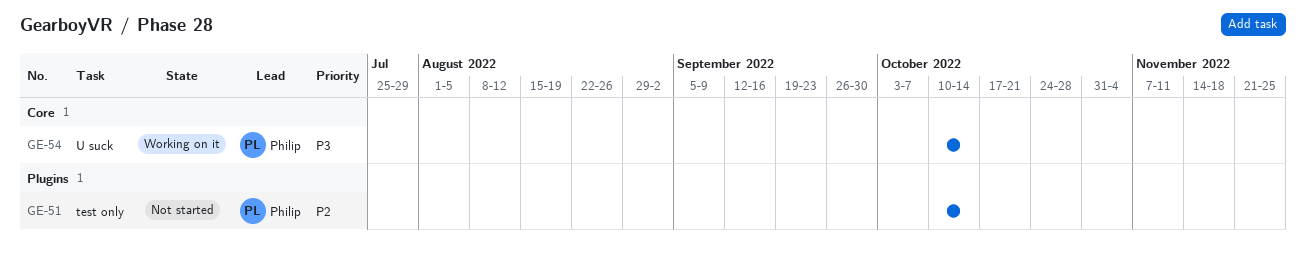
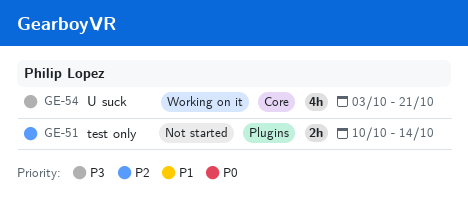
GE-54, start: Oct 10 -> Oct 3
GE-54, due: Oct 14 -> Oct 21

